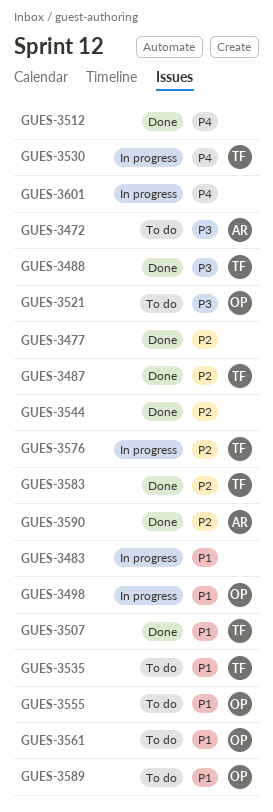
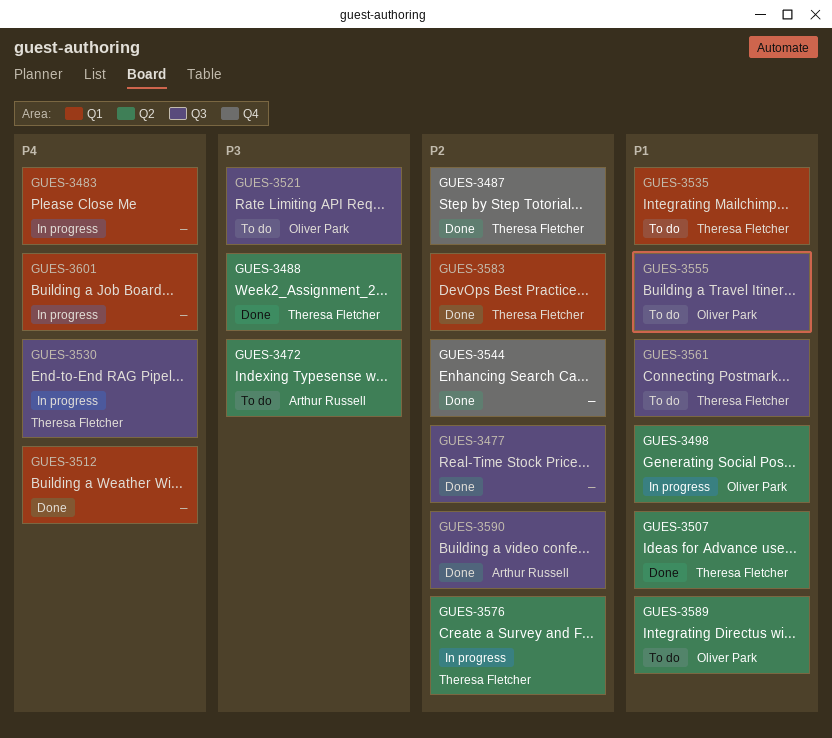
GUES-3483, priority: P1 -> P4
GUES-3561, owner: Oliver Park -> Theresa Fletcher

